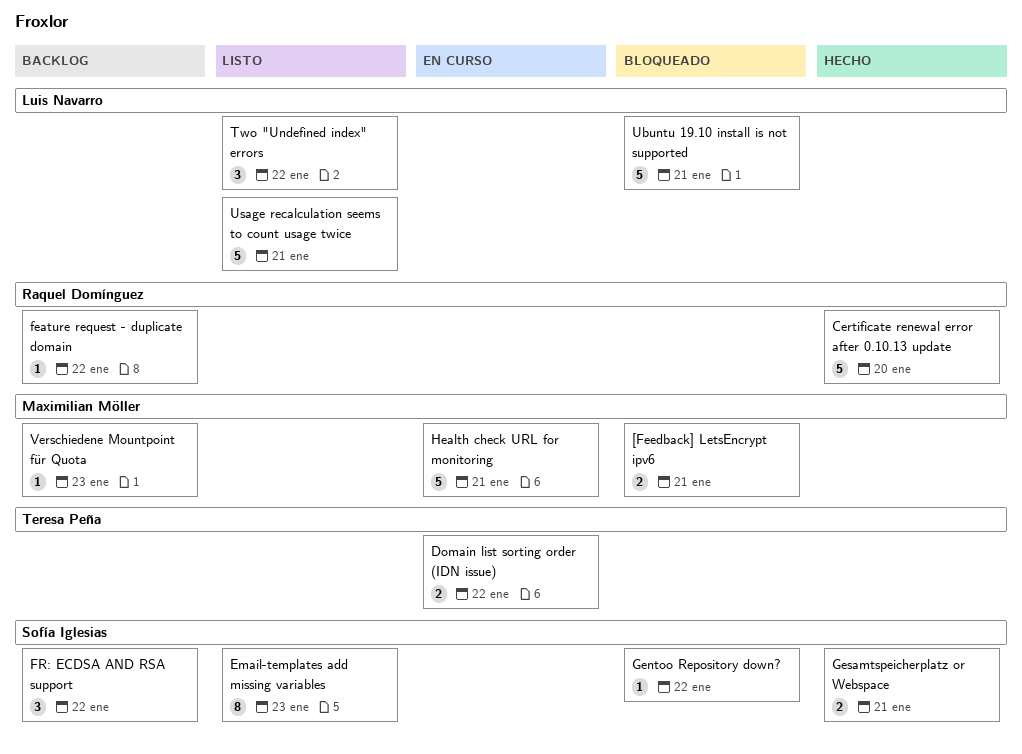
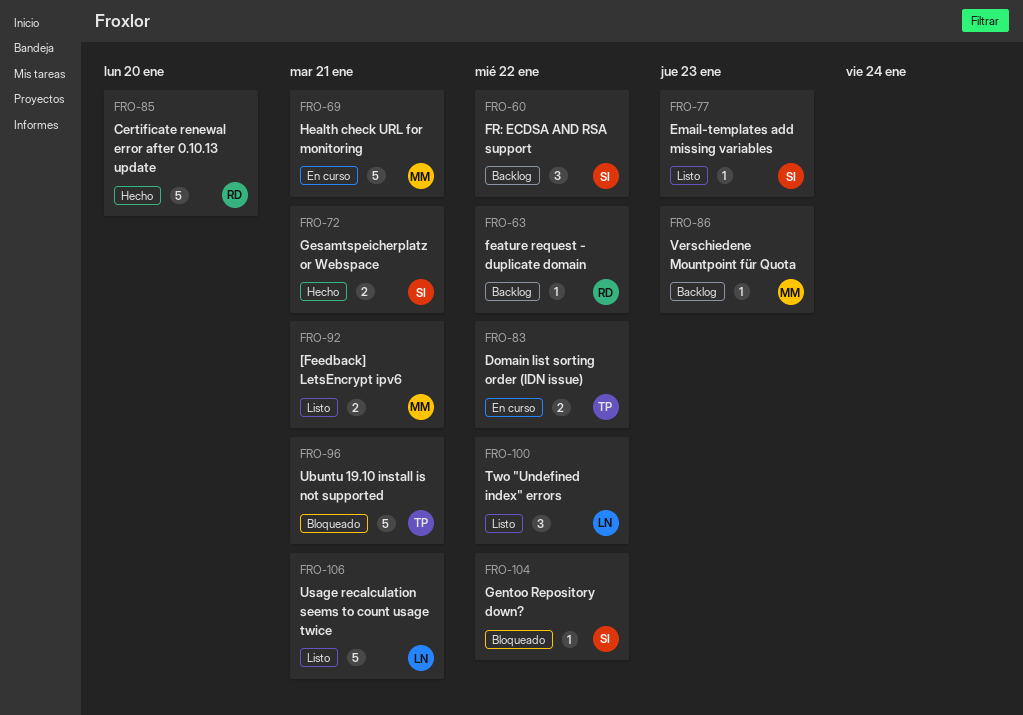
[Feedback] LetsEncrypt ipv6, status: Bloqueado -> Listo
Email-templates add missing variables, estimate: 8 -> 1
Ubuntu 19.10 install is not supported, owner: Luis Navarro -> Teresa Peña

